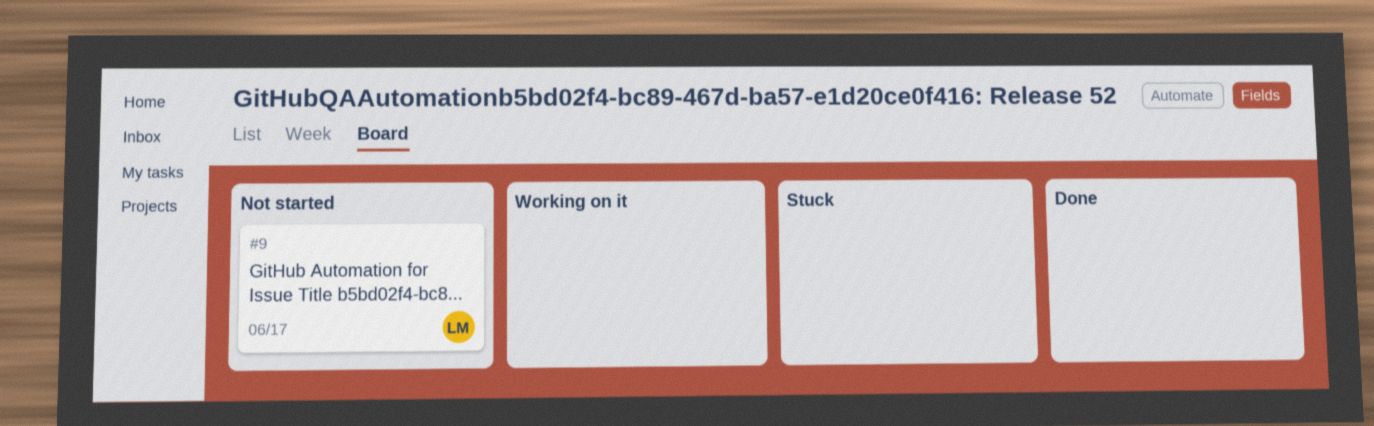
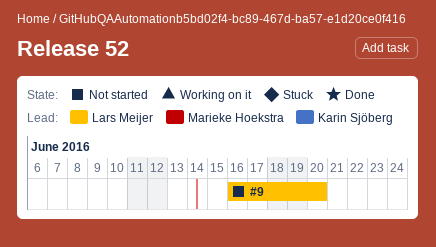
#9, due: Jun 17 -> Jun 20

